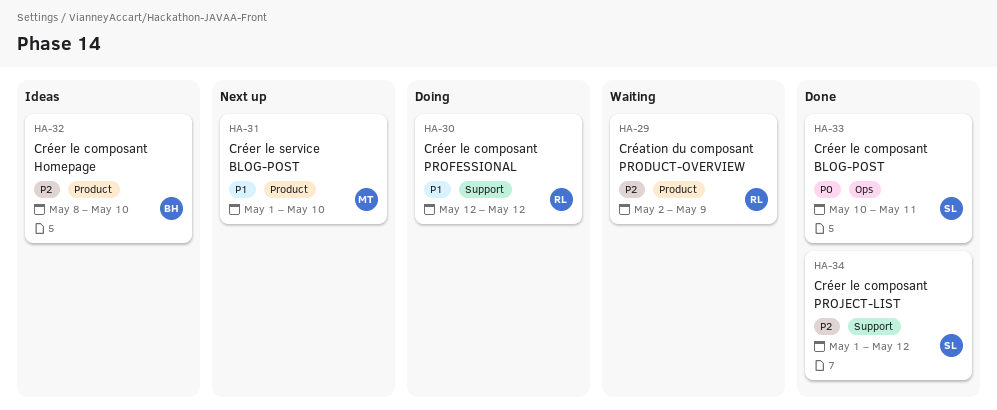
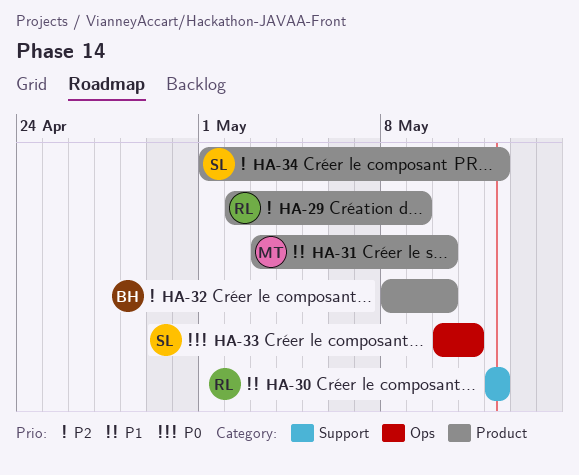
HA-31, start: May 1 -> May 3
HA-34, label: Support -> Product

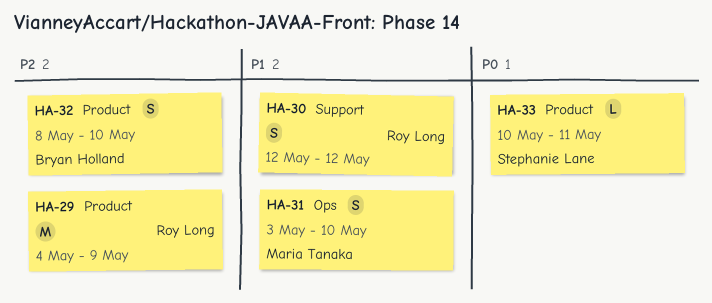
HA-29, start: May 2 -> May 4
HA-31, label: Product -> Ops
HA-33, label: Ops -> Product
HA-34: present -> none

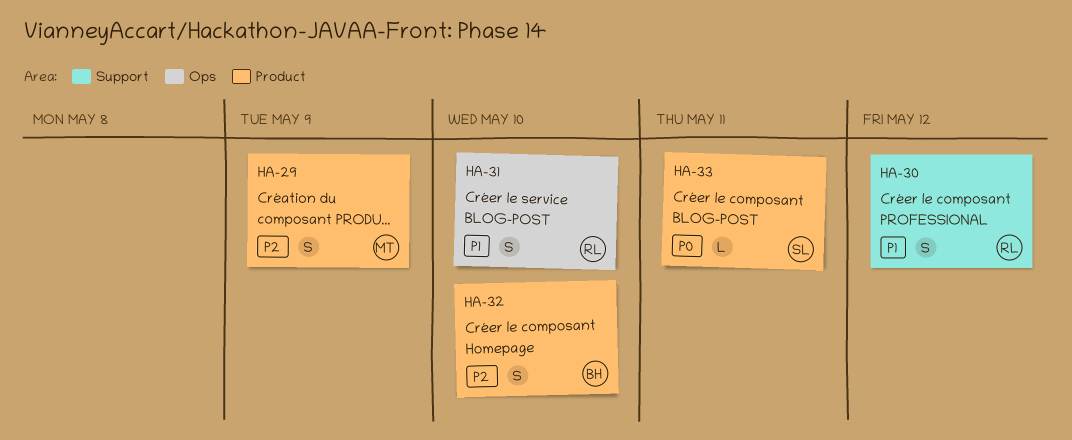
HA-29, owner: Roy Long -> Maria Tanaka
HA-29, estimate: M -> S
HA-31, owner: Maria Tanaka -> Roy Long

